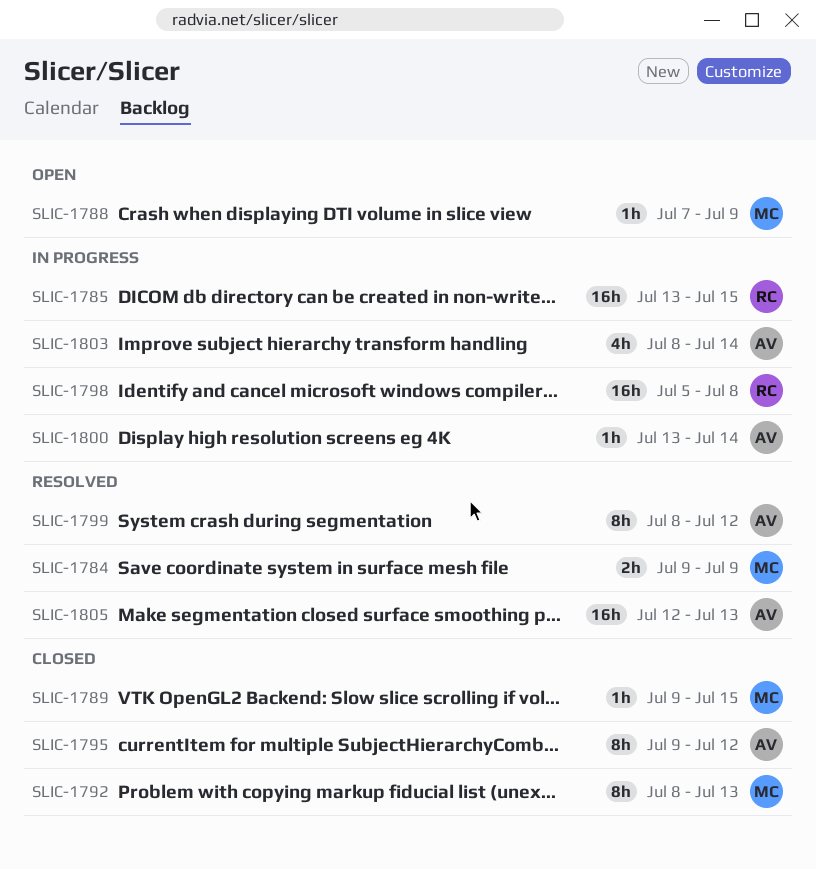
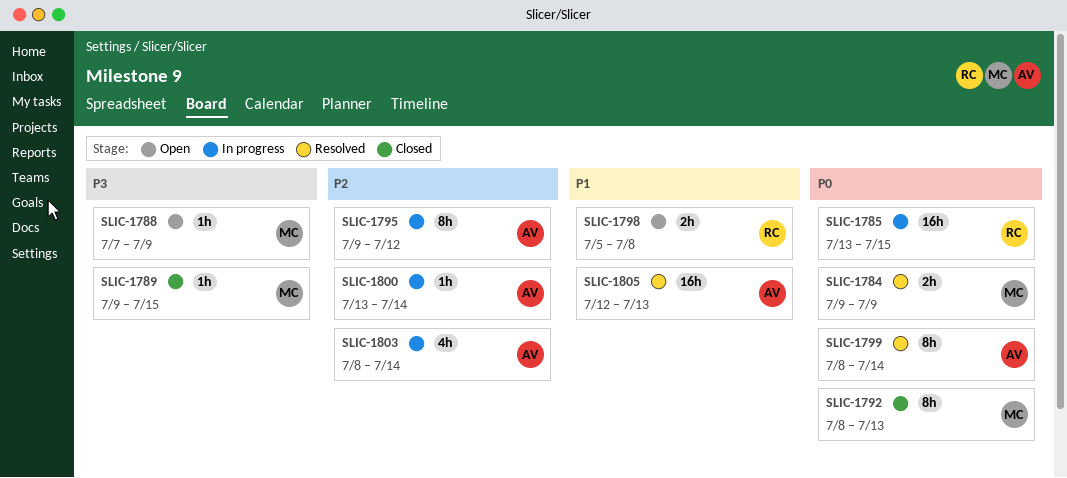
SLIC-1795, status: Closed -> In progress
SLIC-1798, status: In progress -> Open
SLIC-1798, estimate: 16h -> 2h
SLIC-1799, due: Jul 12 -> Jul 14

